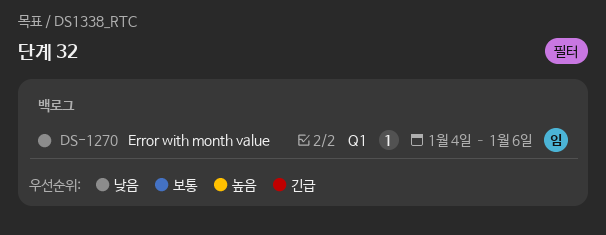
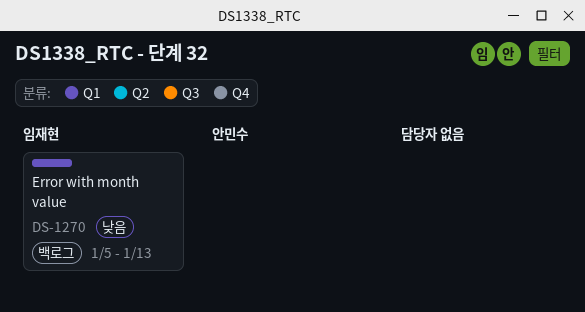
DS-1270, start: Jan 4 -> Jan 5
DS-1270, due: Jan 6 -> Jan 13

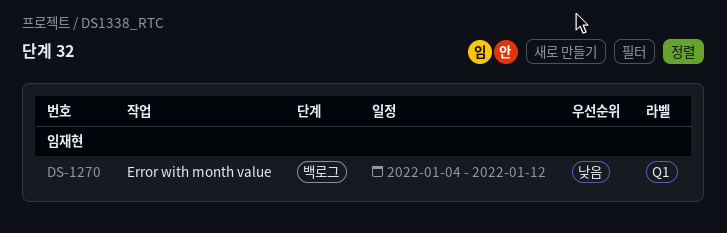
DS-1270, start: Jan 5 -> Jan 4
DS-1270, due: Jan 13 -> Jan 12

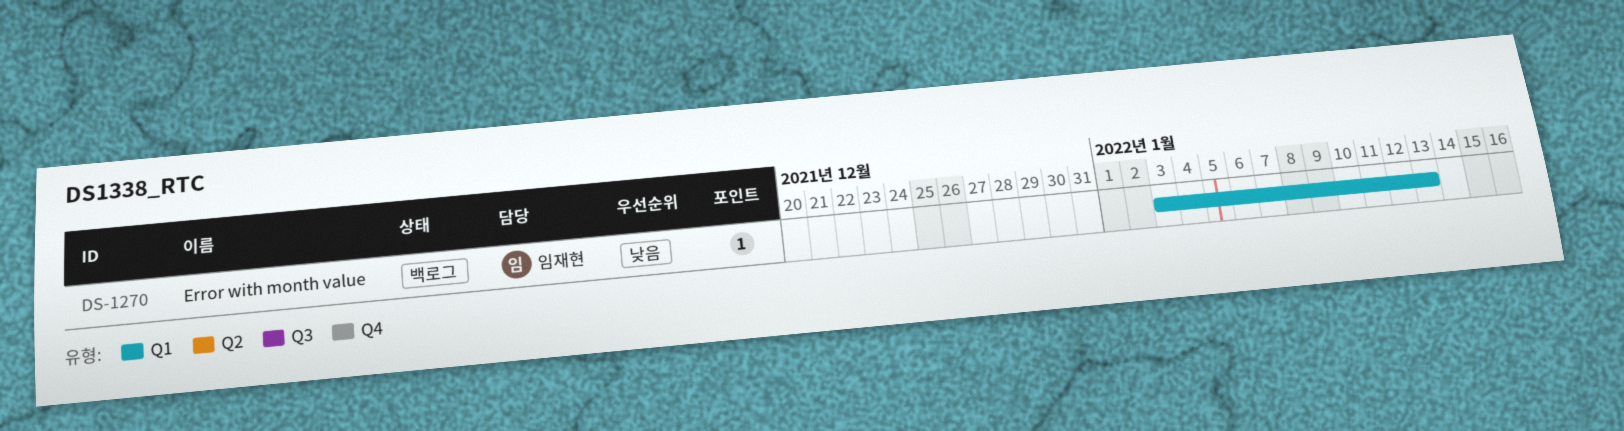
DS-1270, start: Jan 4 -> Jan 3
DS-1270, due: Jan 12 -> Jan 13

